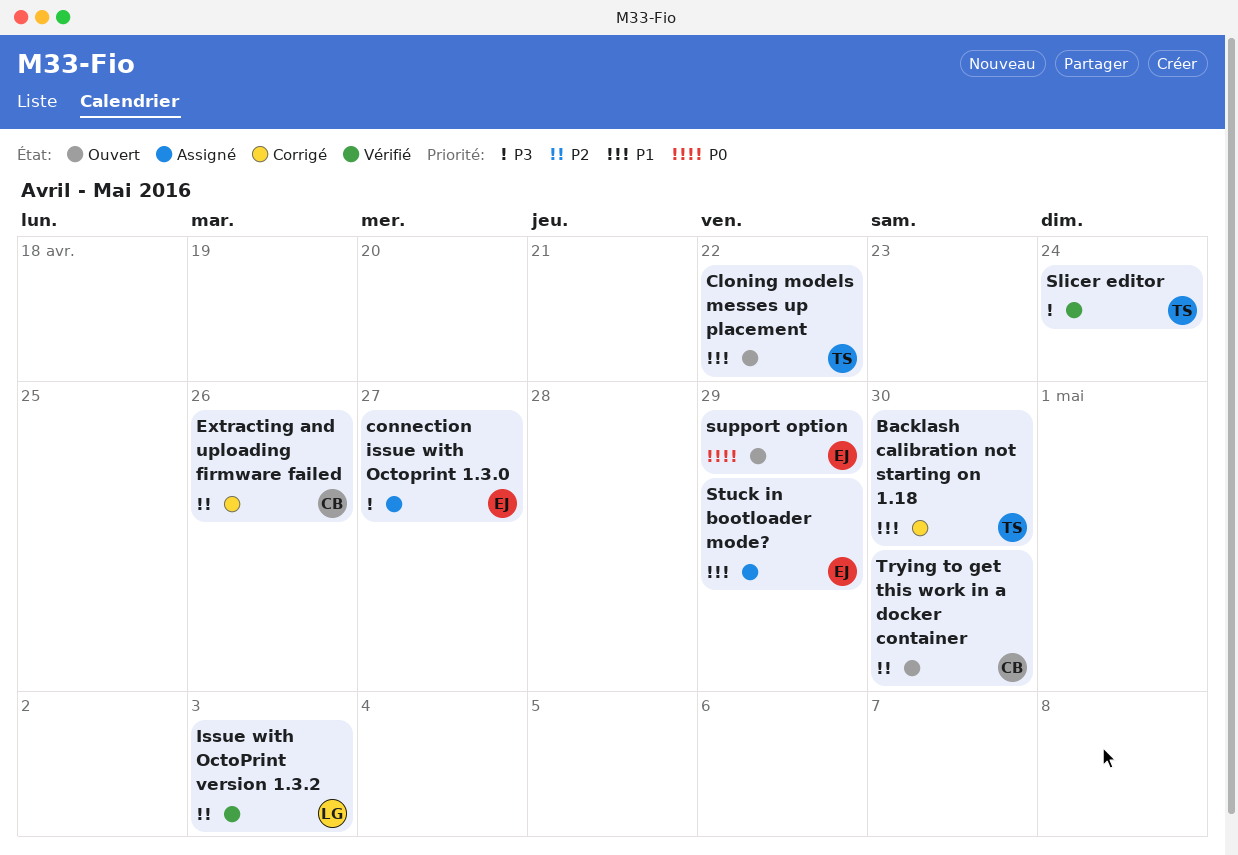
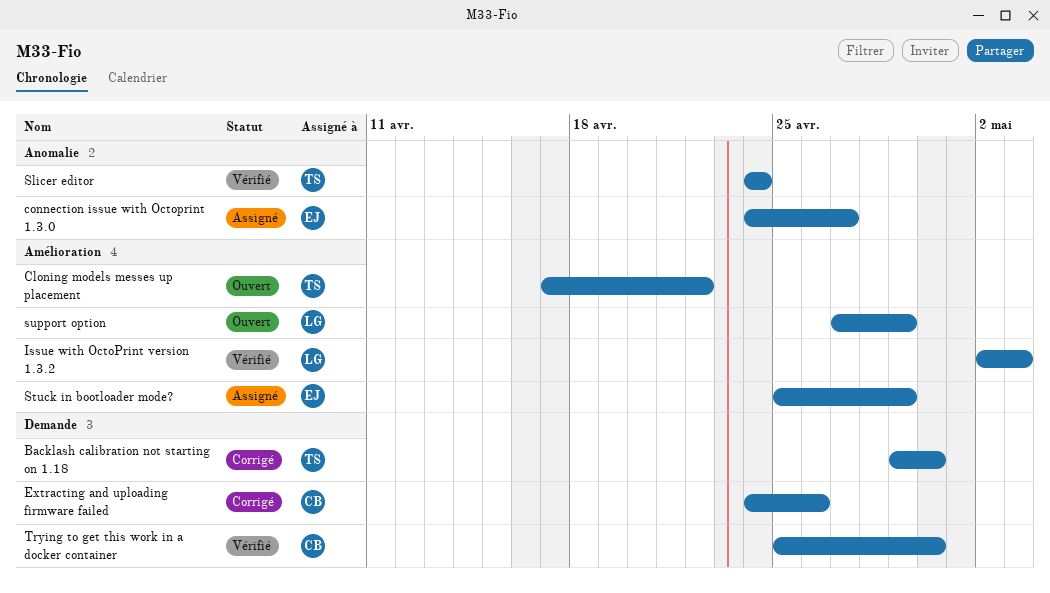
support option, owner: EJ -> LG
Trying to get this work in a docker container, status: Ouvert -> Vérifié

